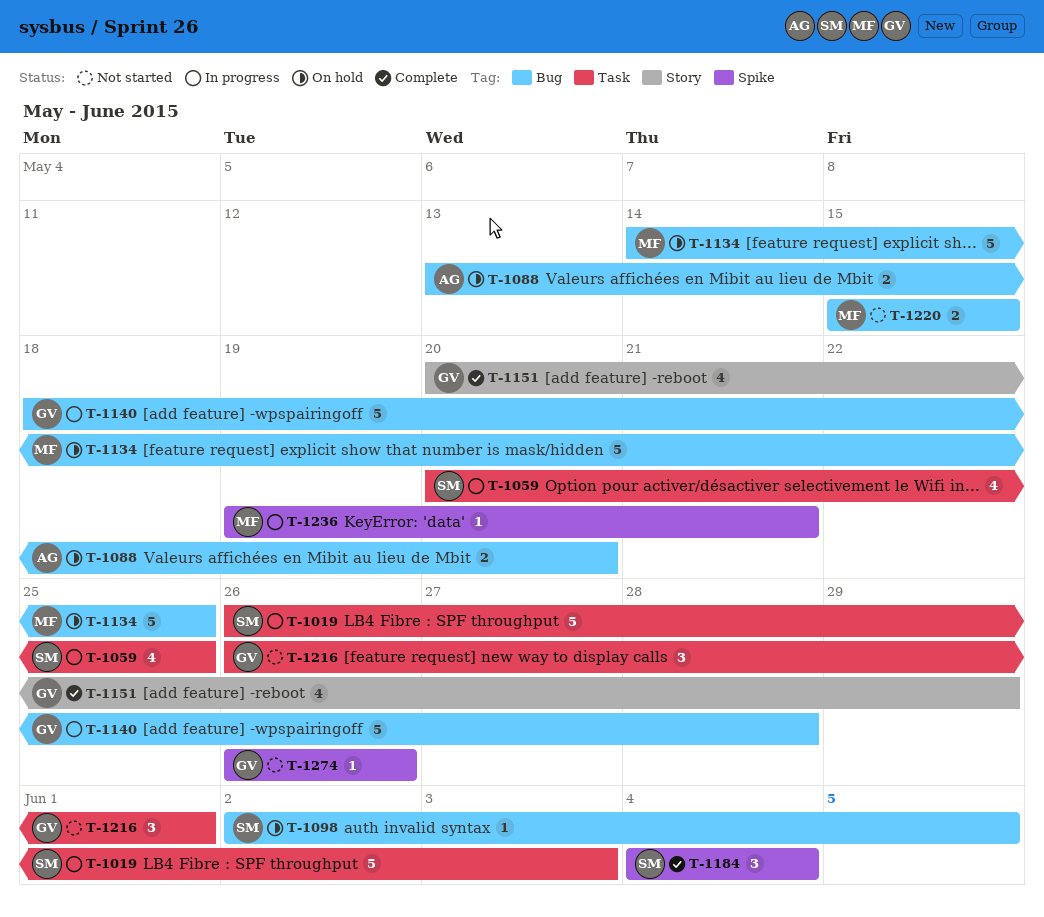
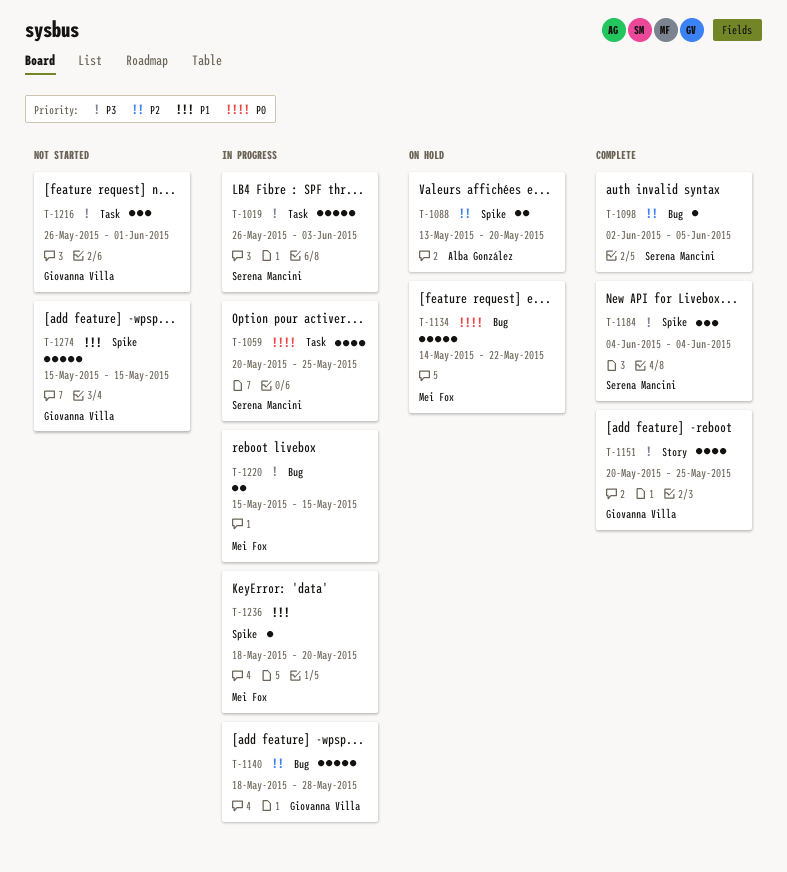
T-1088, label: Bug -> Spike
T-1098, status: On hold -> Complete
T-1134, due: May 25 -> May 22
T-1151, due: May 29 -> May 25
T-1220, status: Not started -> In progress
T-1236, start: May 19 -> May 18
T-1236, due: May 21 -> May 20
T-1274, estimate: 1 -> 5
T-1274, start: May 26 -> May 15
T-1274, due: May 26 -> May 15

